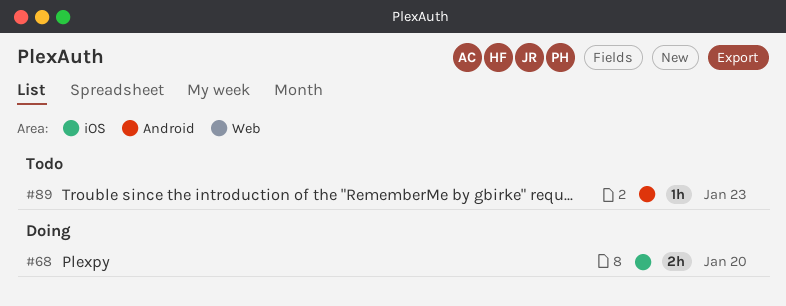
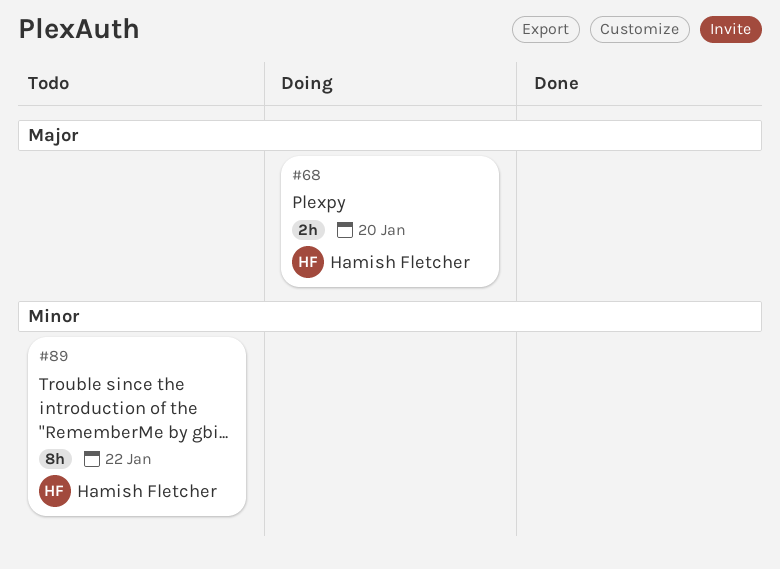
#89, estimate: 1h -> 8h
#89, due: Jan 23 -> Jan 22

